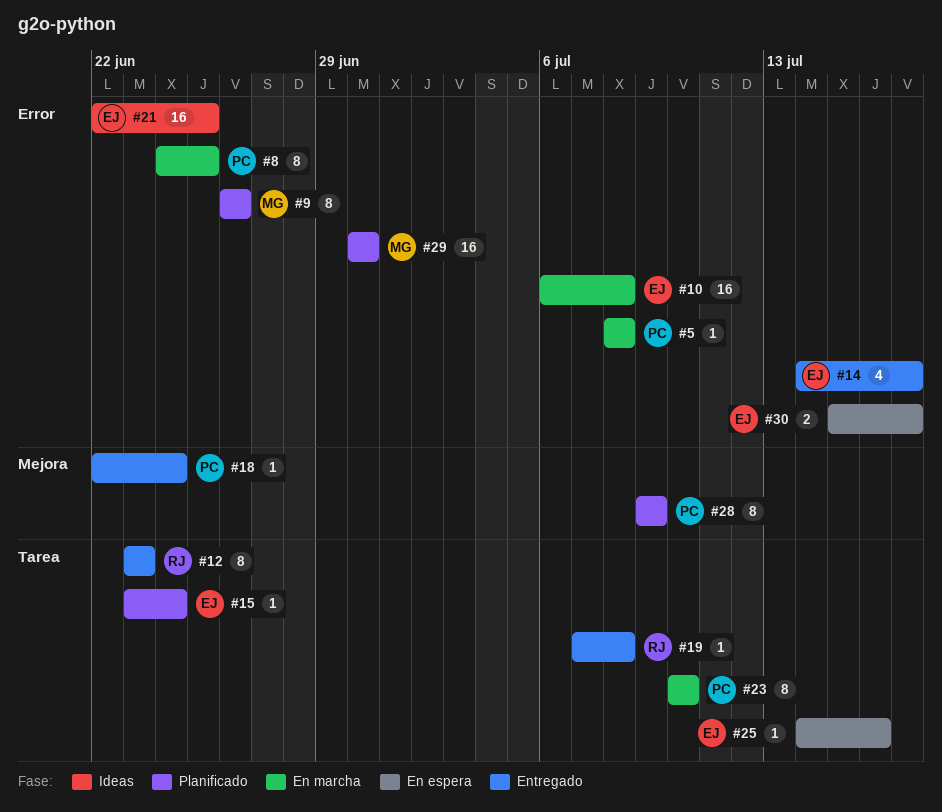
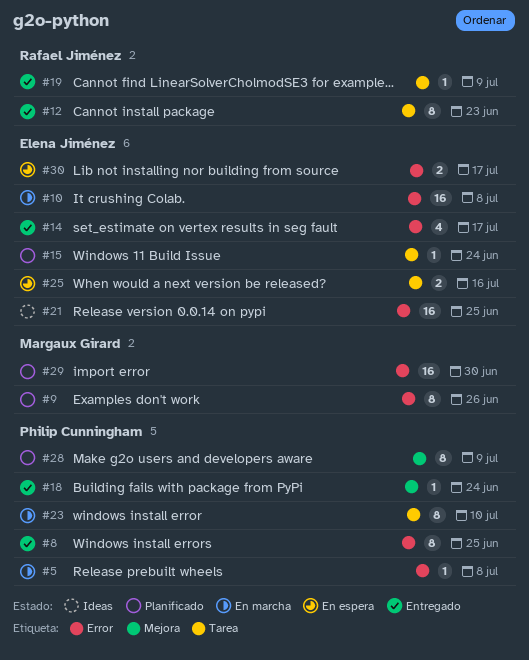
#8, status: En marcha -> Entregado
#19, due: Jul 8 -> Jul 9
#25, estimate: 1 -> 2

